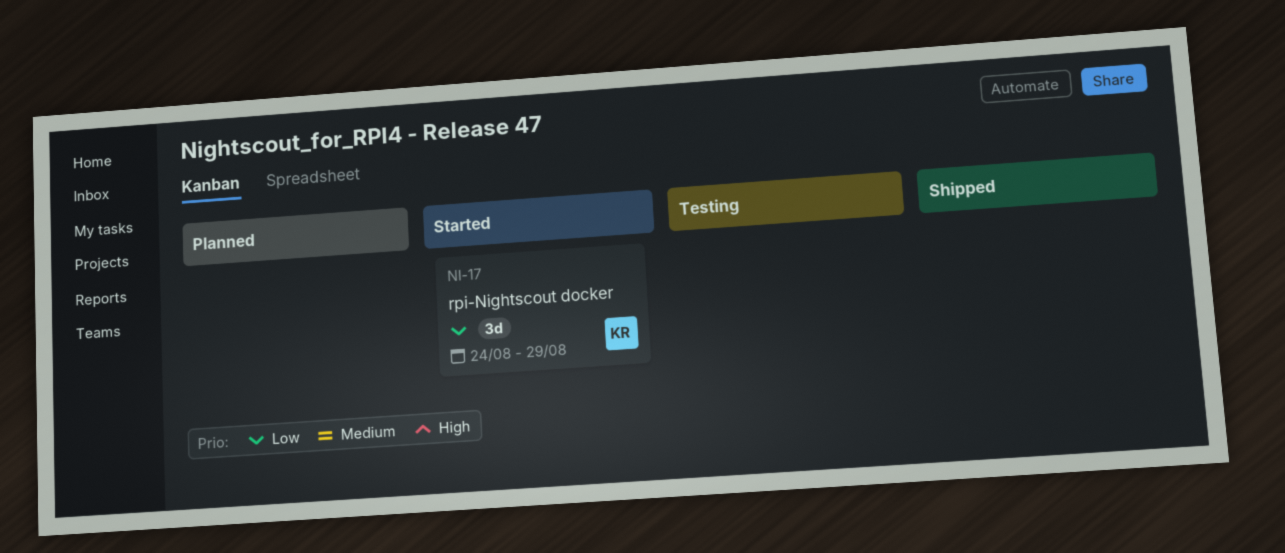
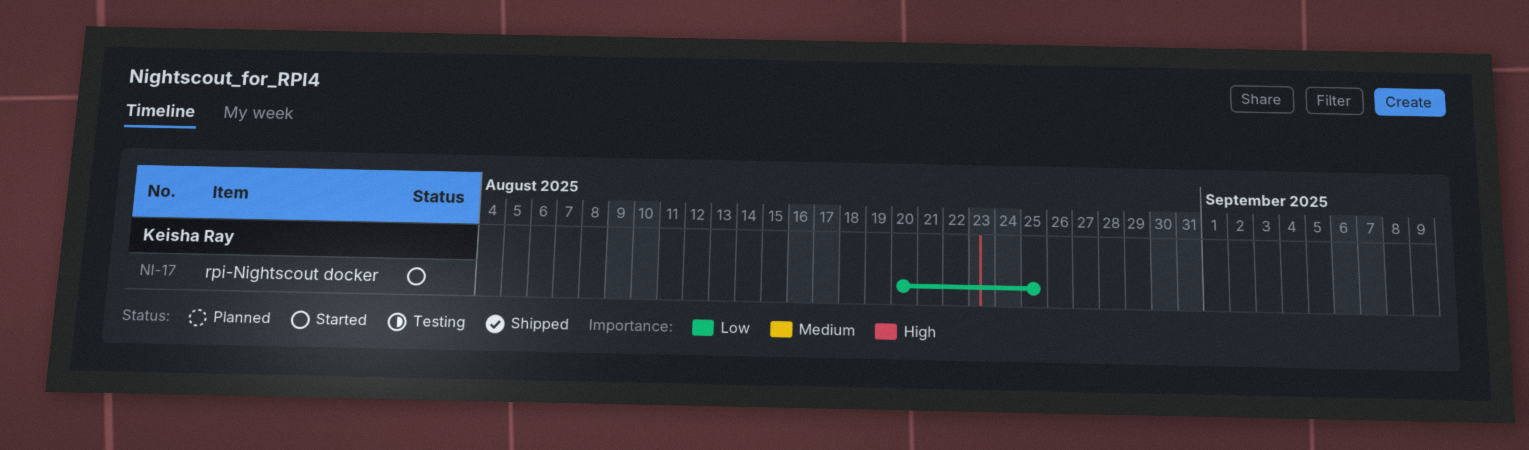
NI-17, start: Aug 24 -> Aug 20
NI-17, due: Aug 29 -> Aug 25

